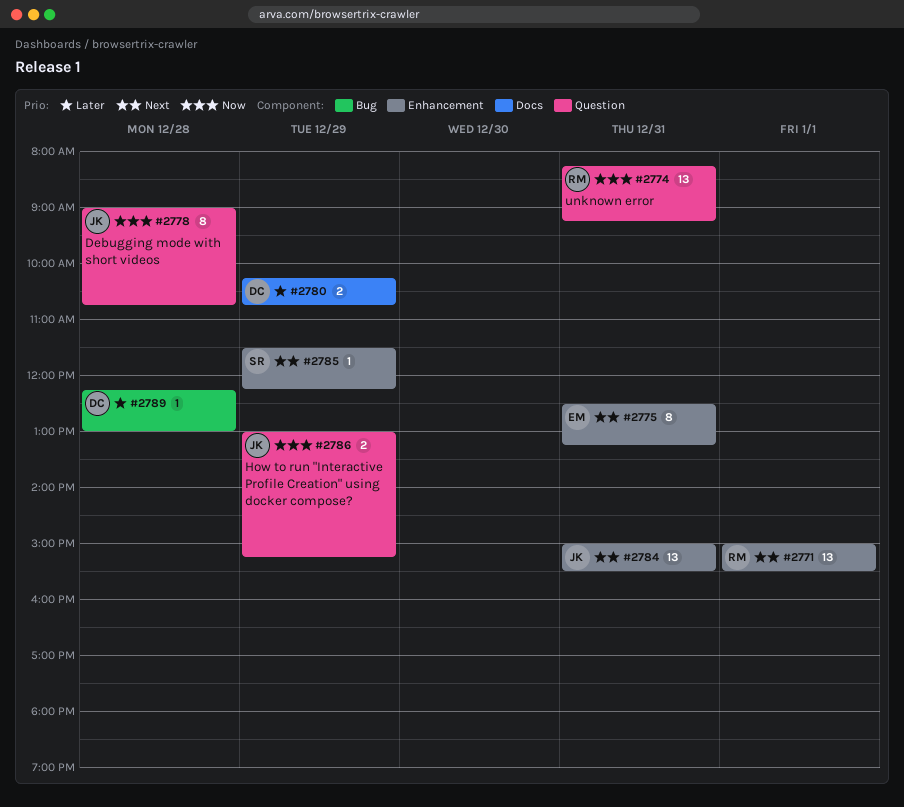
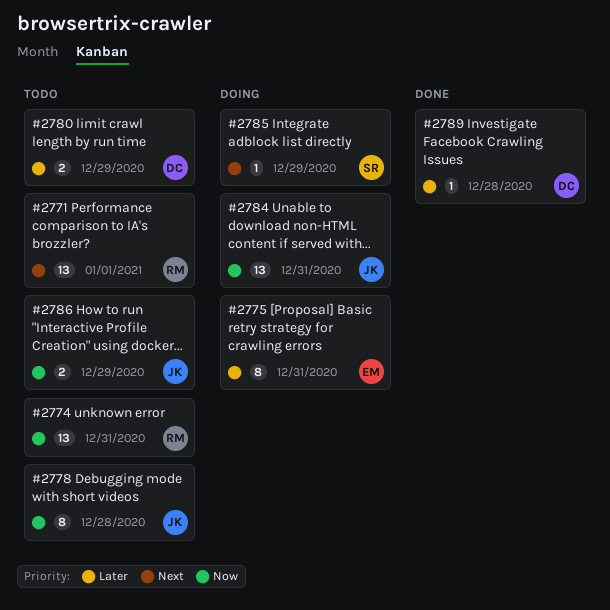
#2775, priority: Next -> Later
#2784, priority: Next -> Now

